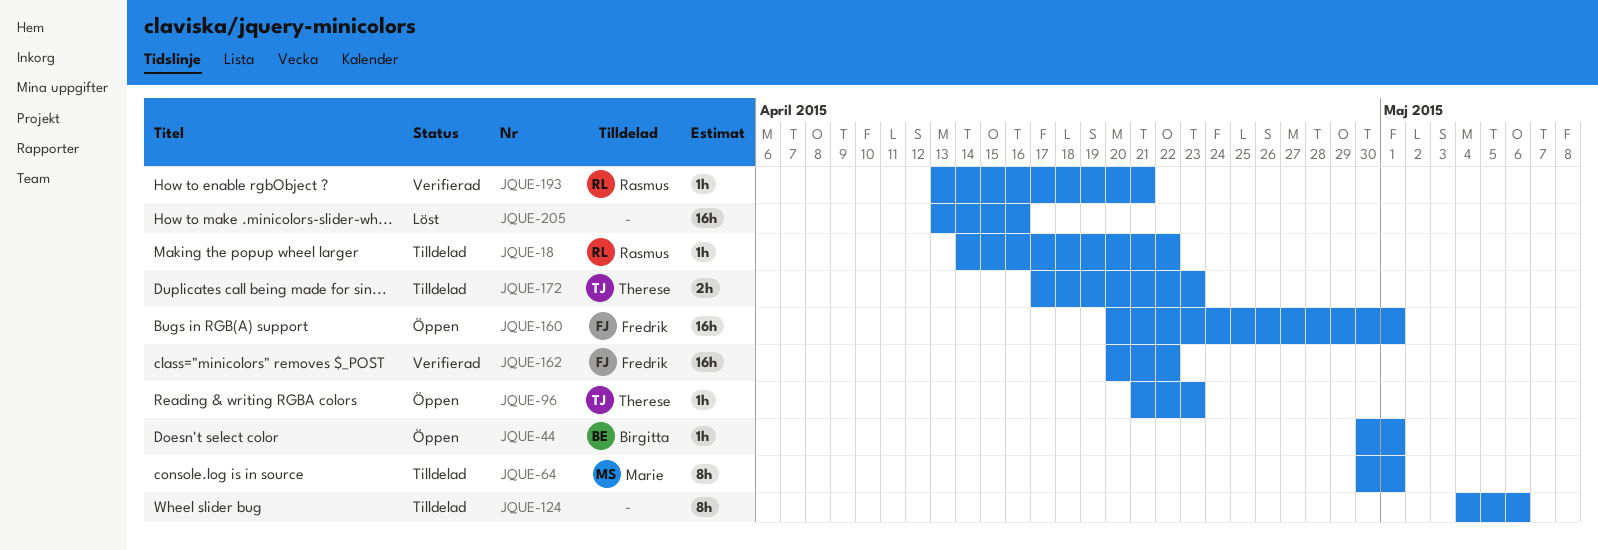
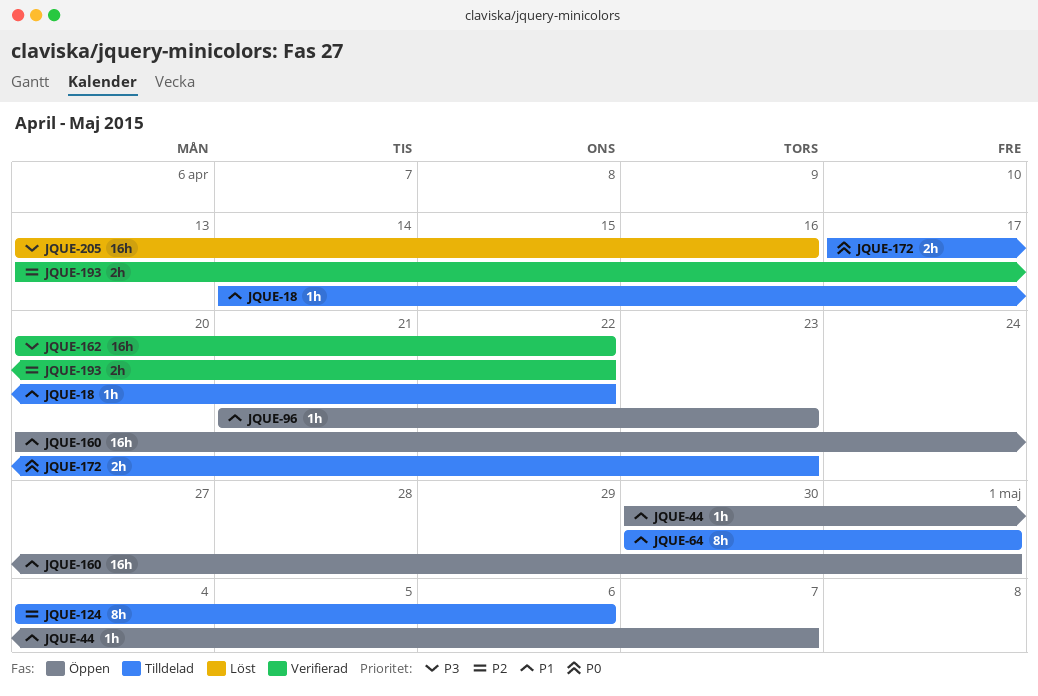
JQUE-44, due: May 1 -> May 7
JQUE-193, estimate: 1h -> 2h
JQUE-193, due: Apr 21 -> Apr 22

